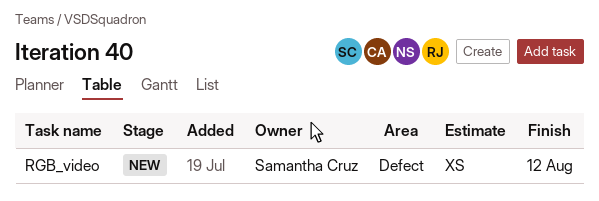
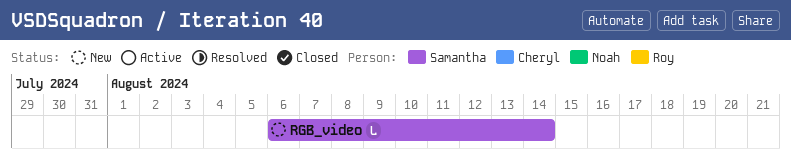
RGB_video, estimate: XS -> L
RGB_video, due: Aug 12 -> Aug 14

